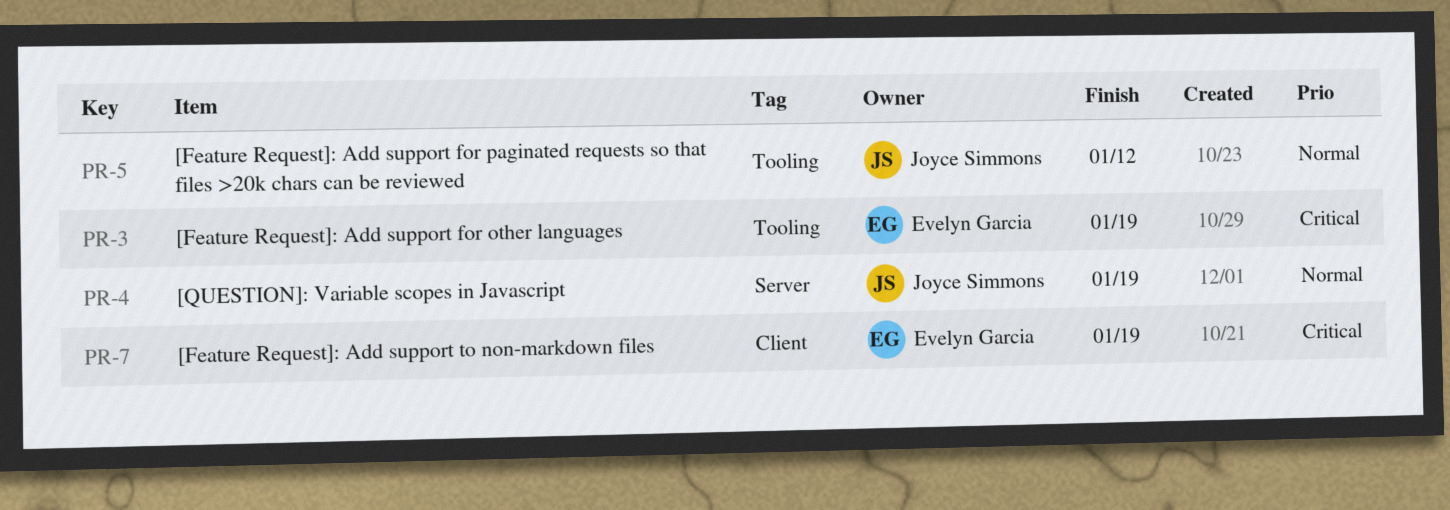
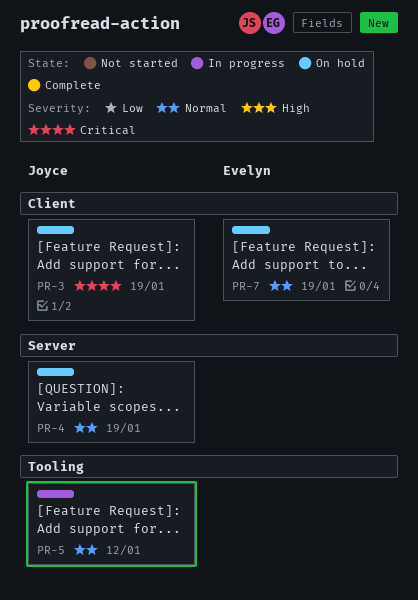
PR-3, owner: Evelyn Garcia -> Joyce Simmons
PR-3, label: Tooling -> Client
PR-7, priority: Critical -> Normal

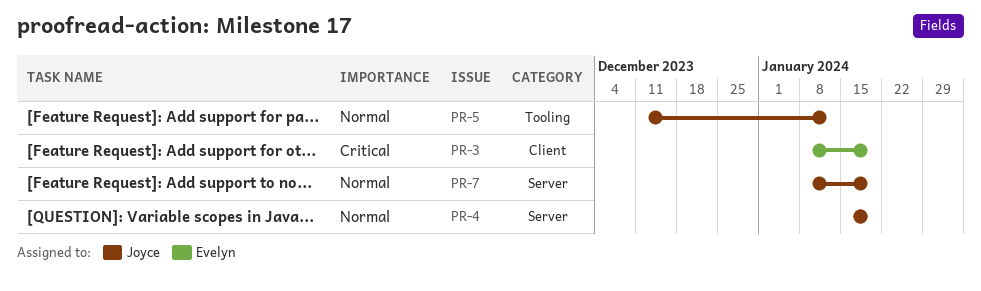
PR-3, owner: Joyce -> Evelyn
PR-7, owner: Evelyn -> Joyce
PR-7, label: Client -> Server

